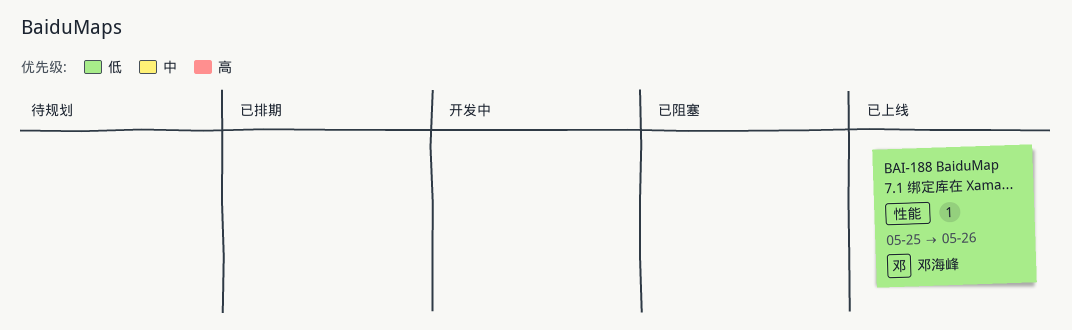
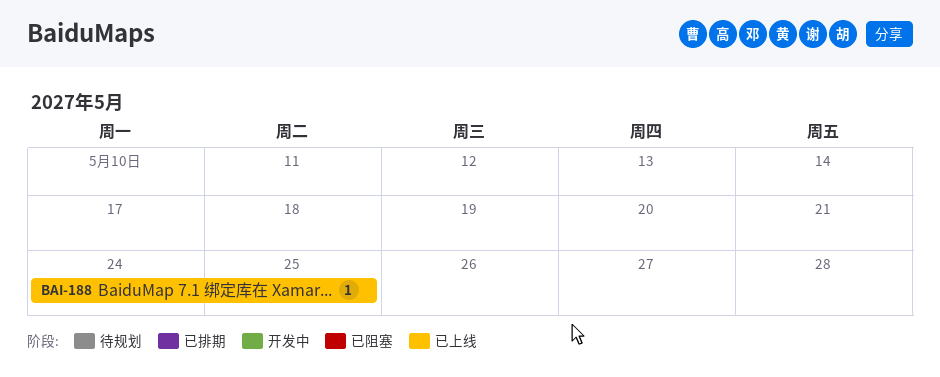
BAI-188, start: May 25 -> May 24
BAI-188, due: May 26 -> May 25

